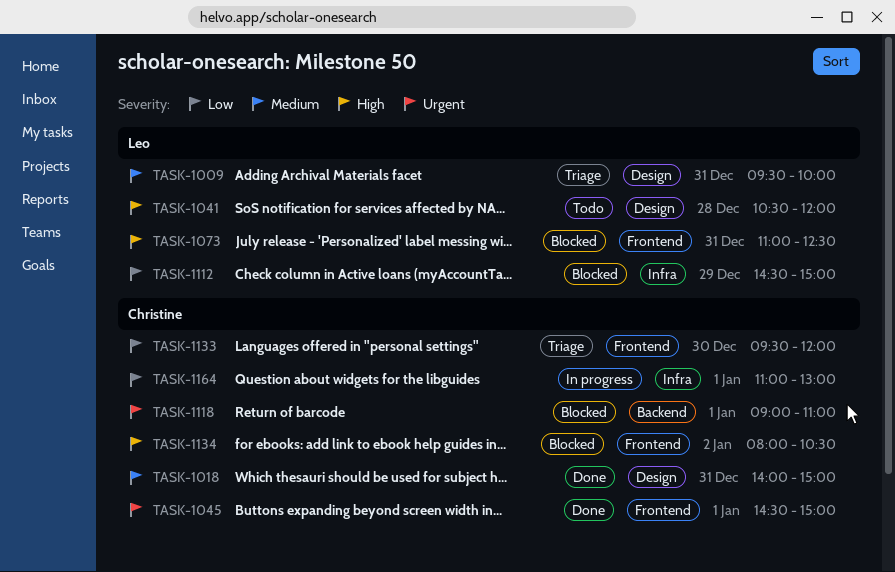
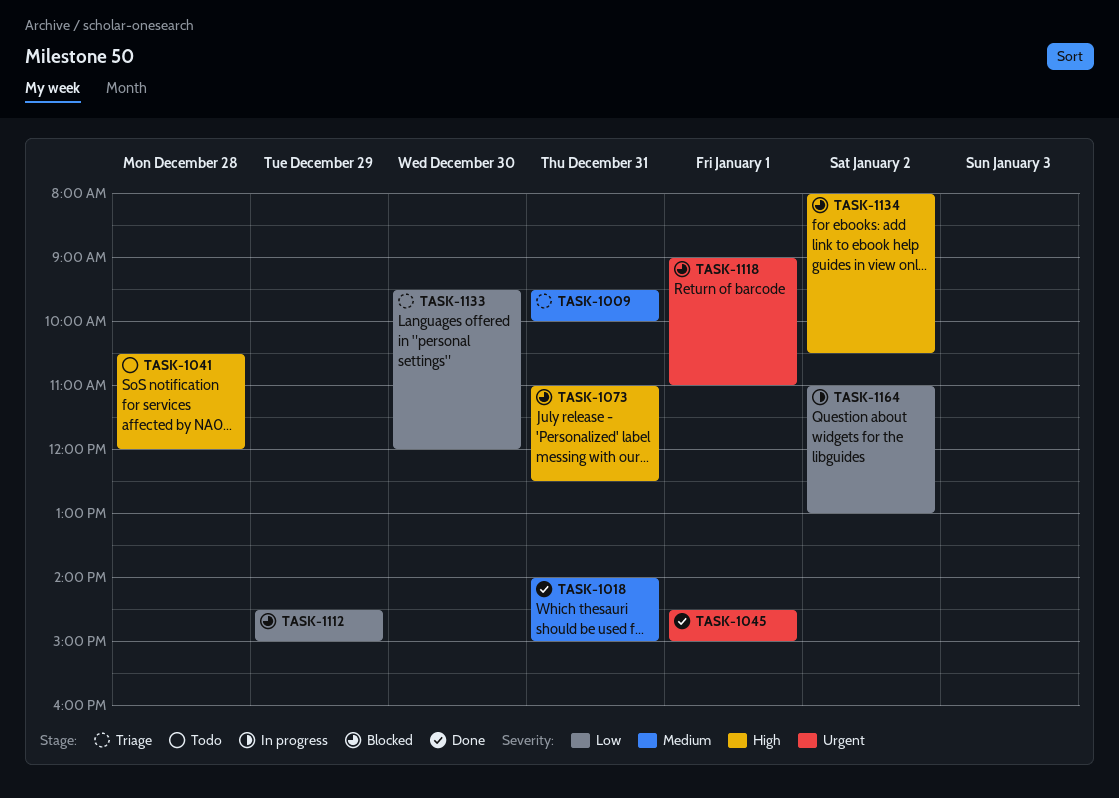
TASK-1164, day: Jan 1 -> Jan 2

